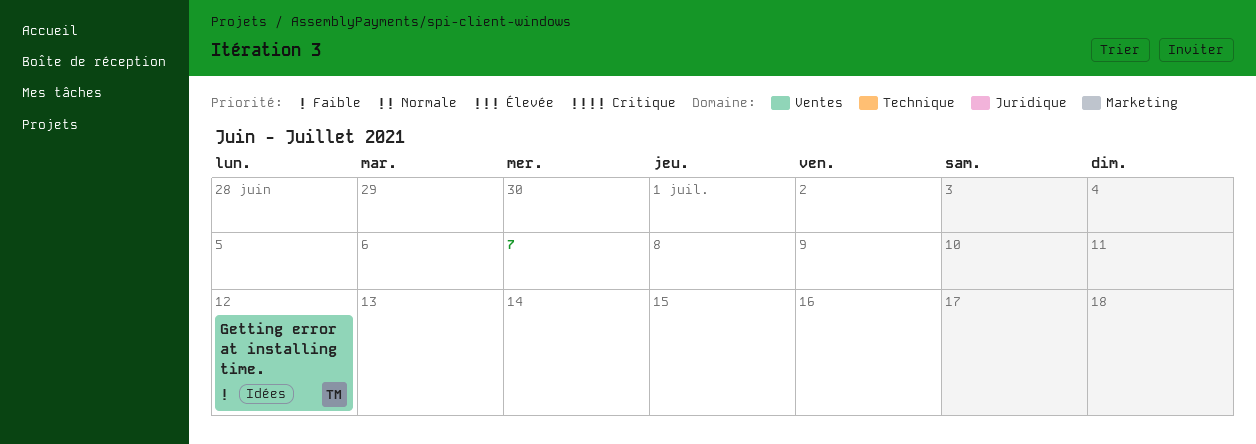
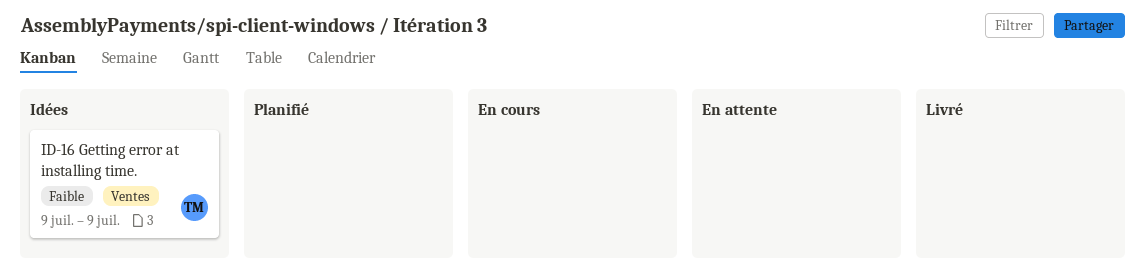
Getting error at installing time., due: Jul 12 -> Jul 9

